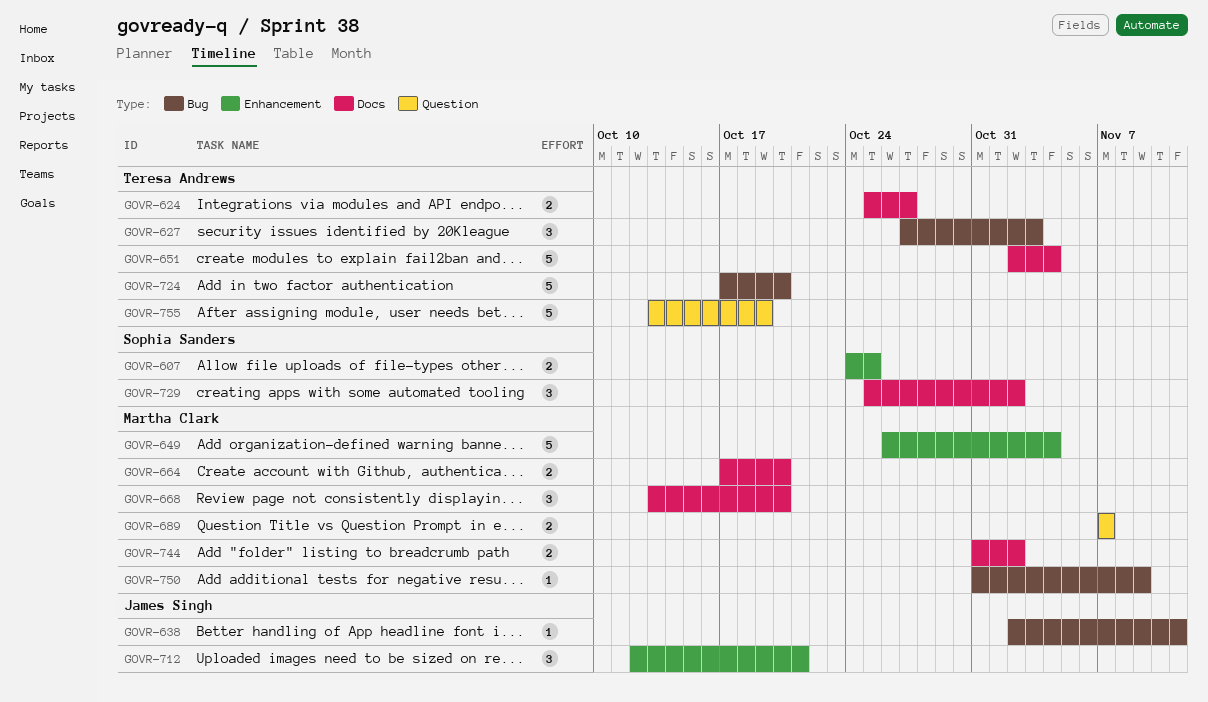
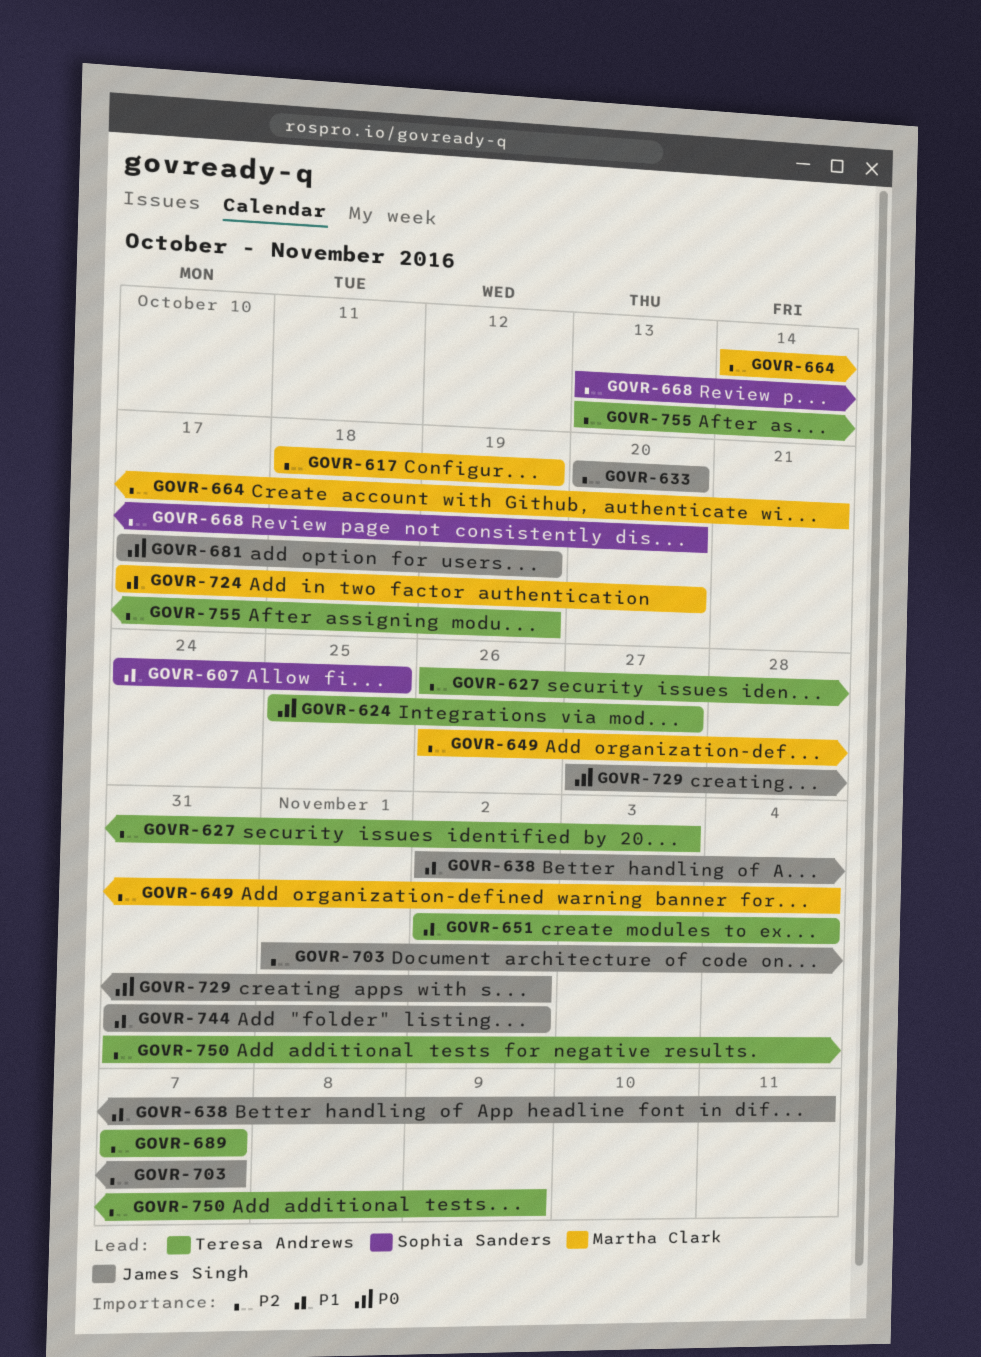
GOVR-617: none -> present
GOVR-627, start: Oct 27 -> Oct 26
GOVR-633: none -> present
GOVR-664, start: Oct 17 -> Oct 14
GOVR-664, due: Oct 20 -> Oct 21
GOVR-668, owner: Martha Clark -> Sophia Sanders
GOVR-681: none -> present
GOVR-689, owner: Martha Clark -> Teresa Andrews
GOVR-703: none -> present
GOVR-712: present -> none
GOVR-724, owner: Teresa Andrews -> Martha Clark
GOVR-729, owner: Sophia Sanders -> James Singh
GOVR-729, start: Oct 25 -> Oct 27
GOVR-744, owner: Martha Clark -> James Singh
GOVR-750, owner: Martha Clark -> Teresa Andrews

